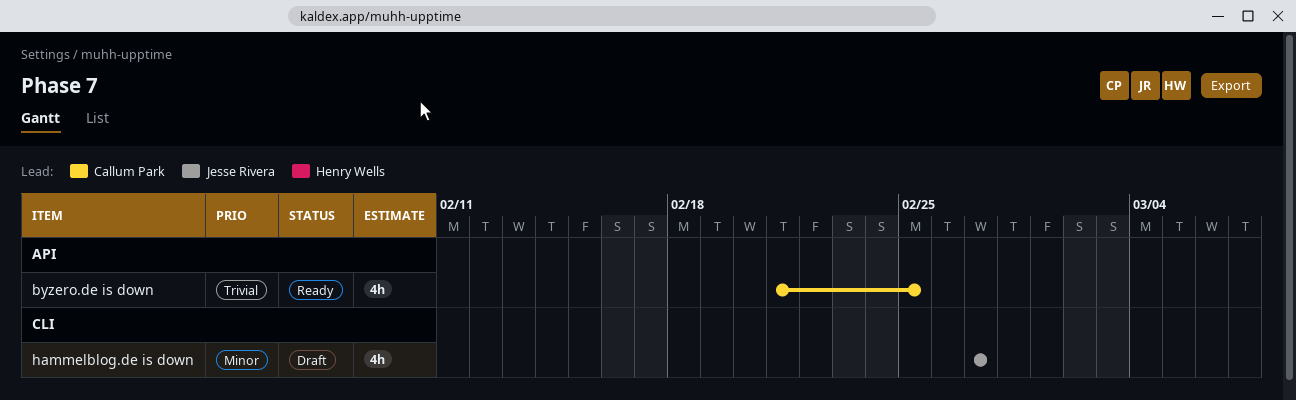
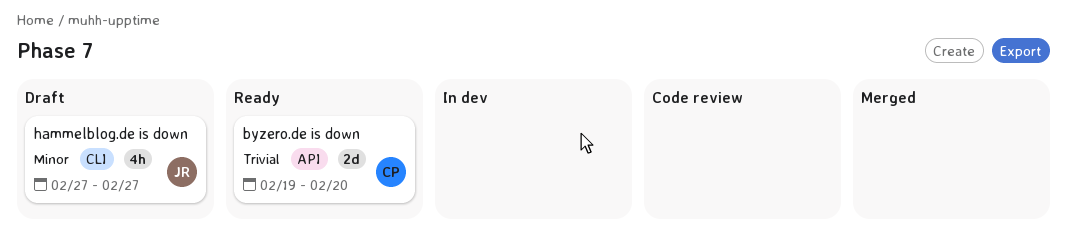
byzero.de is down, estimate: 4h -> 2d
byzero.de is down, start: Feb 21 -> Feb 19
byzero.de is down, due: Feb 25 -> Feb 20

